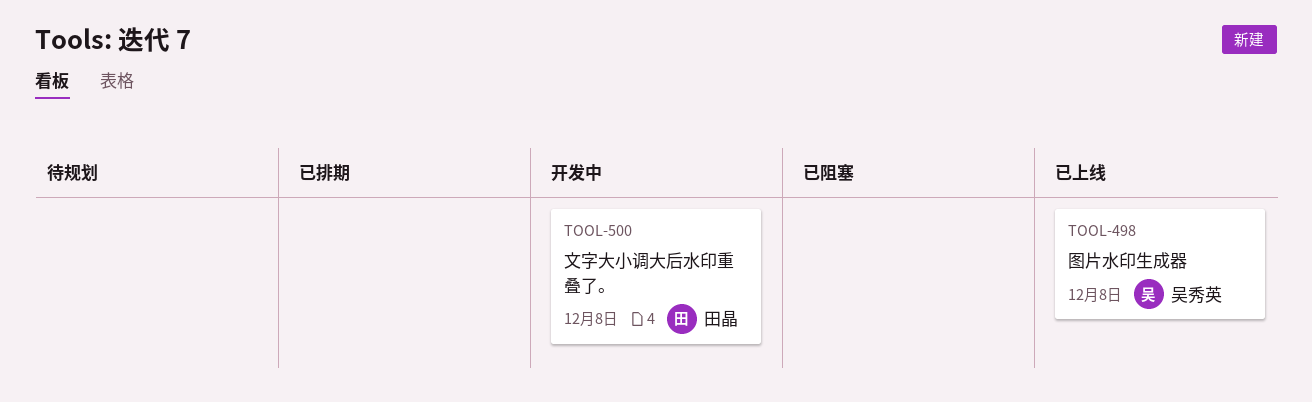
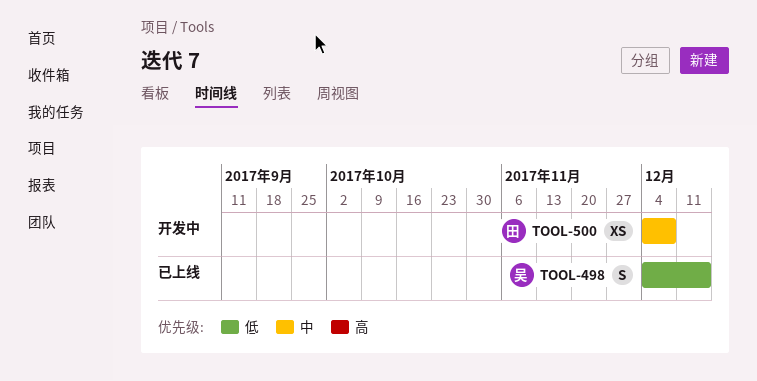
TOOL-498, due: Dec 8 -> Dec 15

